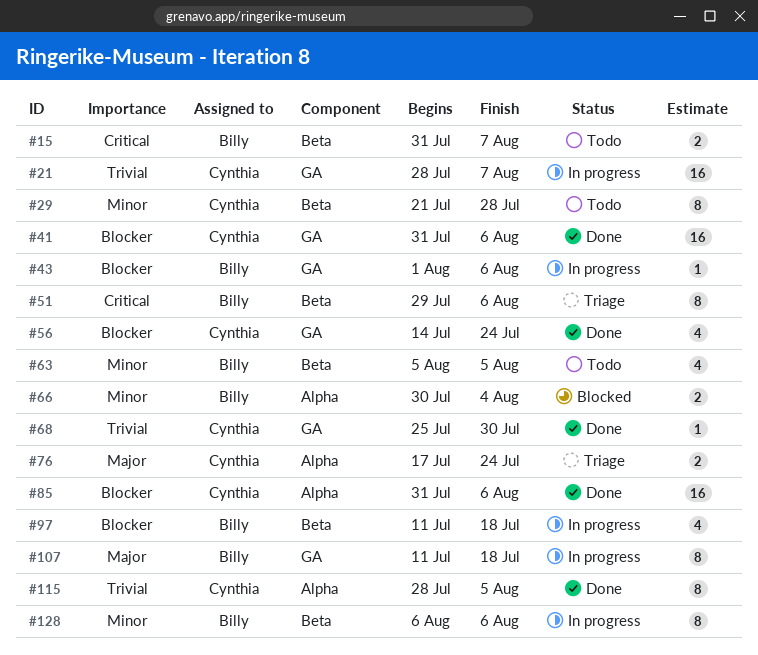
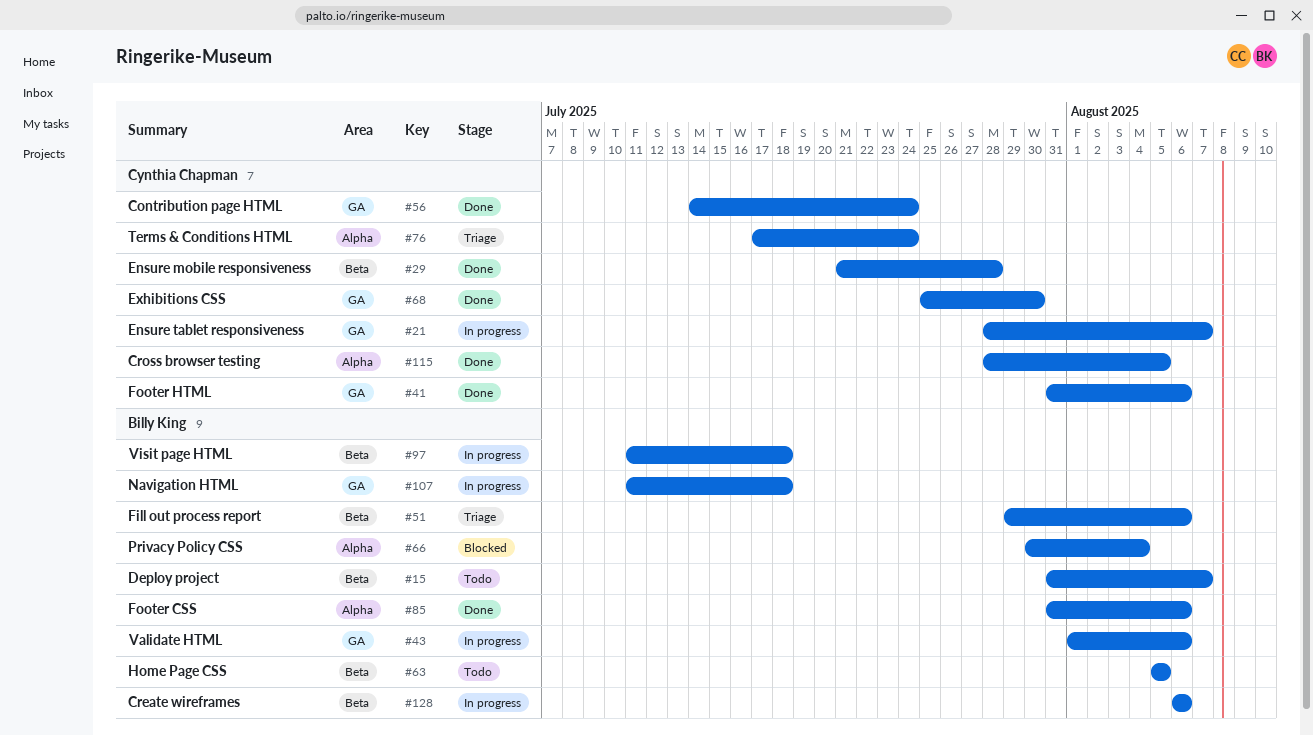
#29, status: Todo -> Done
#85, owner: Cynthia Chapman -> Billy King

